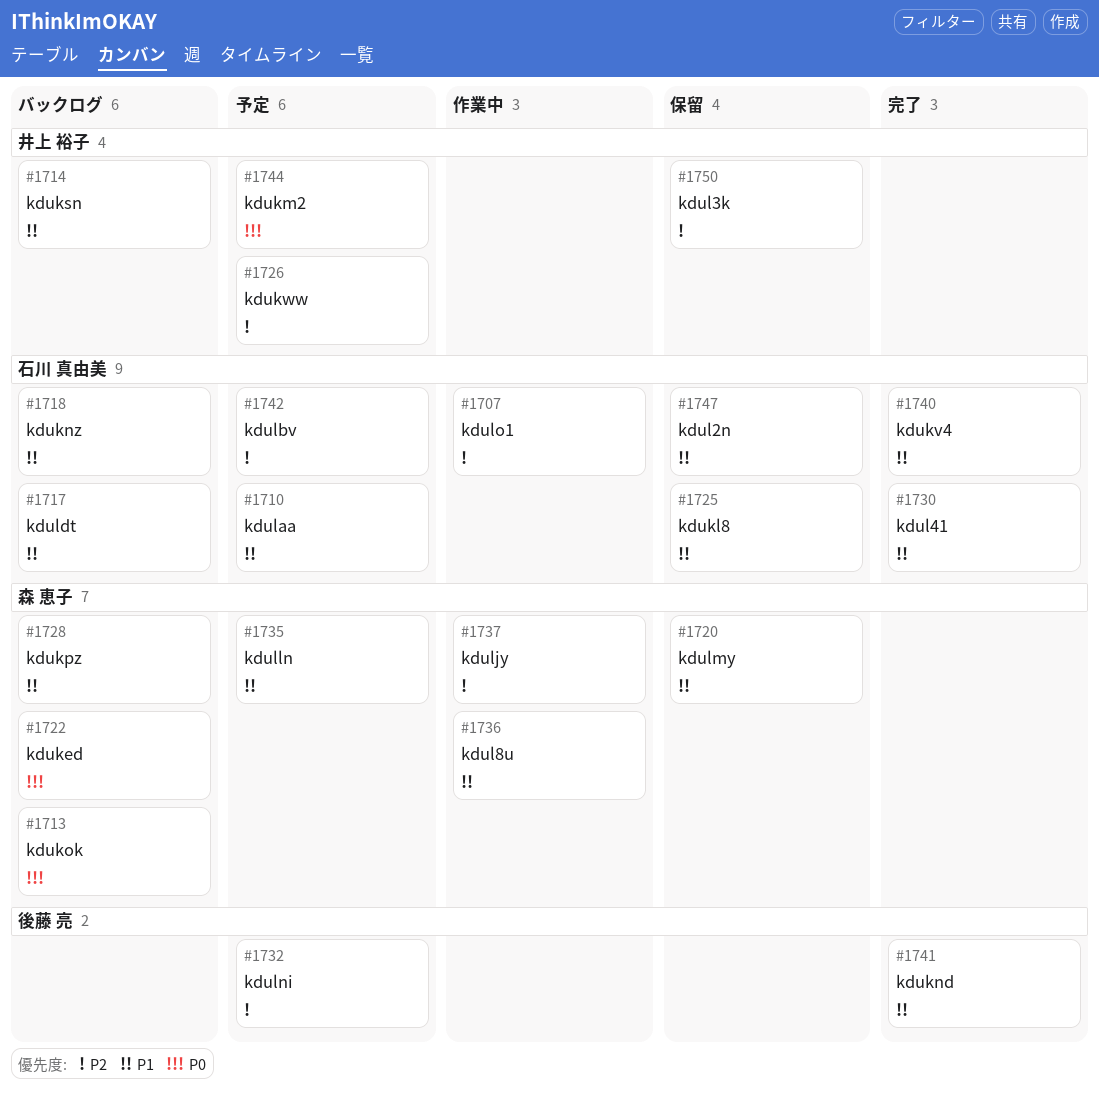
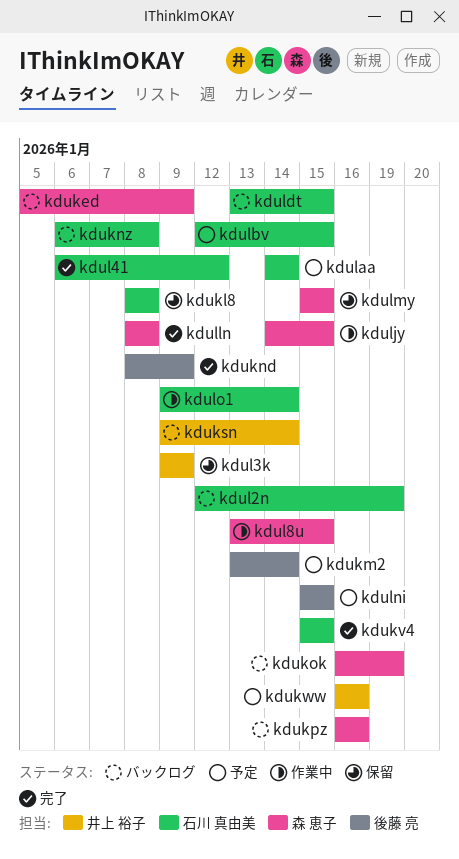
kdukm2, owner: 井上 裕子 -> 後藤 亮
kdul2n, status: 保留 -> バックログ
kdulln, status: 予定 -> 完了

